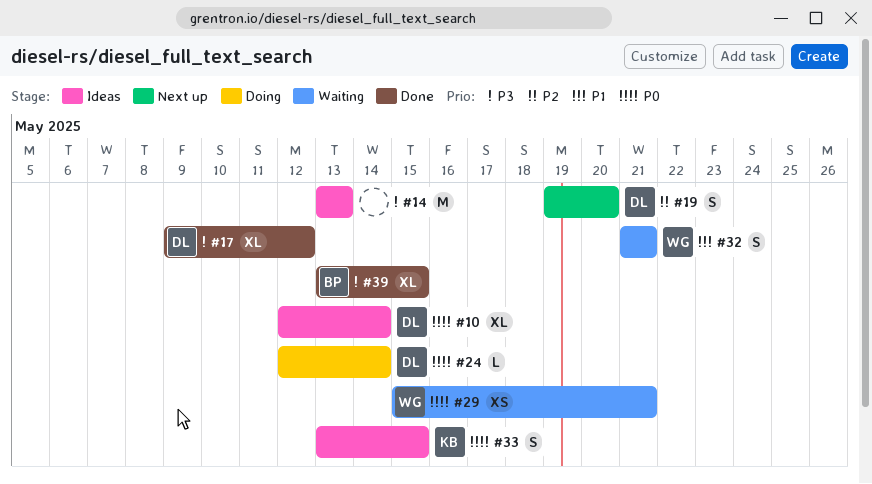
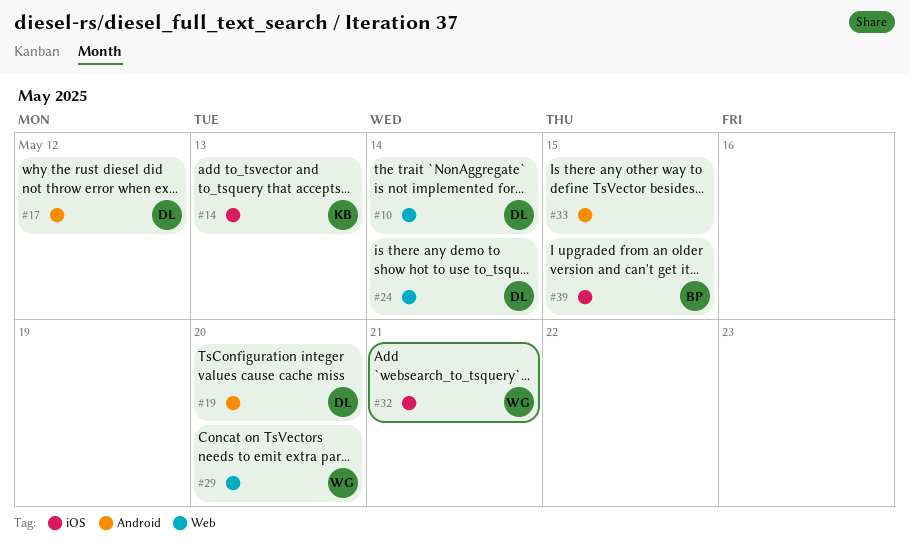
#14, owner: none -> KB
#29, due: May 21 -> May 20
#33, owner: KB -> none

